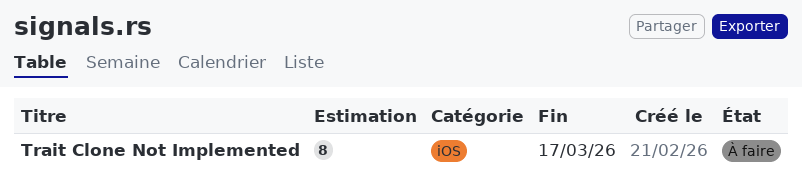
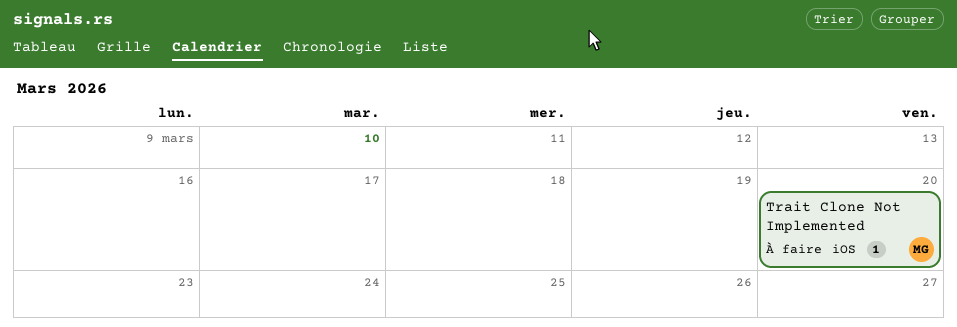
Trait Clone Not Implemented, estimate: 8 -> 1
Trait Clone Not Implemented, due: Mar 17 -> Mar 20

